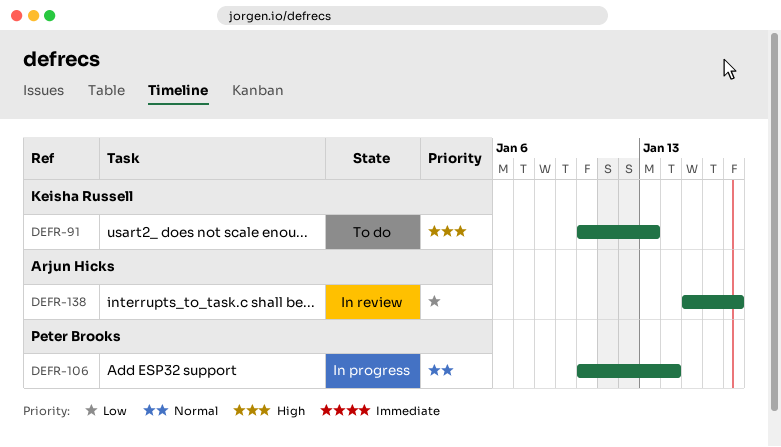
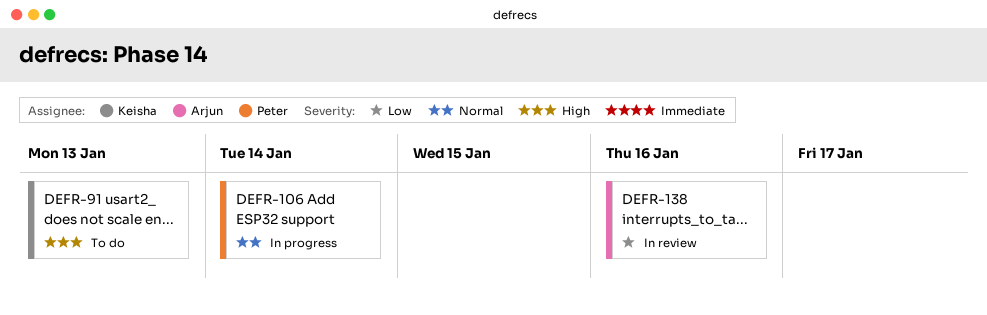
DEFR-138, due: Jan 17 -> Jan 16

